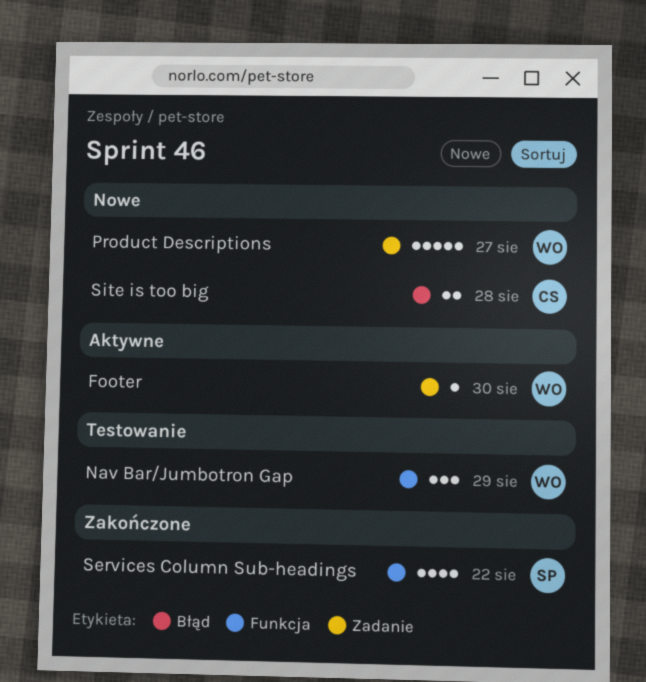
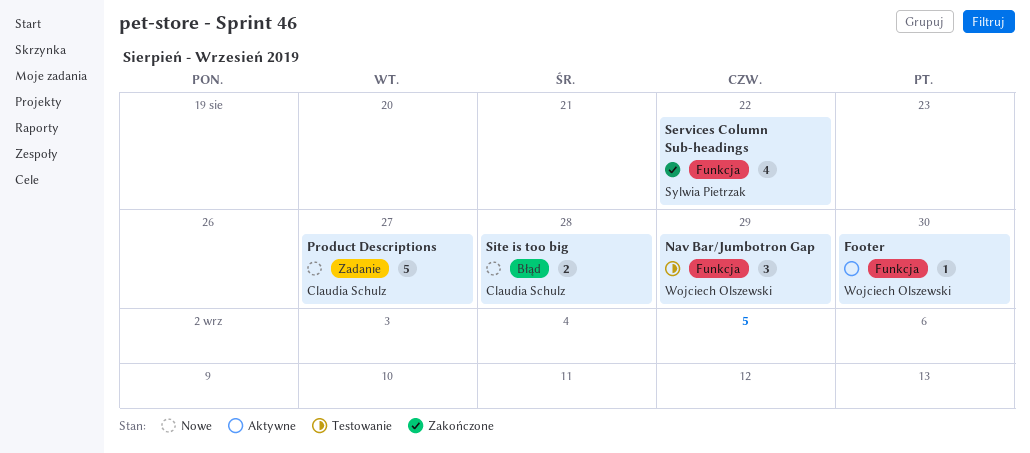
Footer, label: Zadanie -> Funkcja
Product Descriptions, owner: Wojciech Olszewski -> Claudia Schulz

